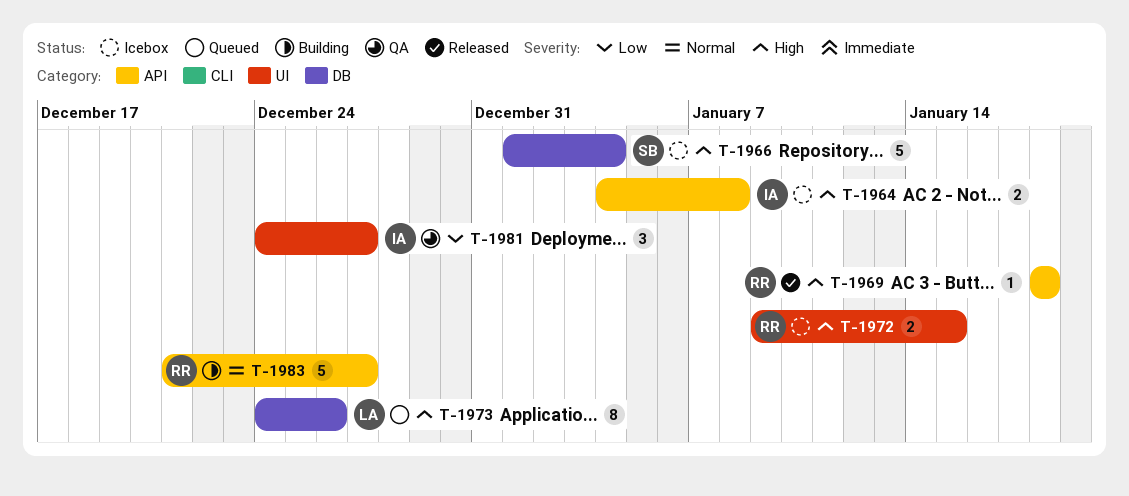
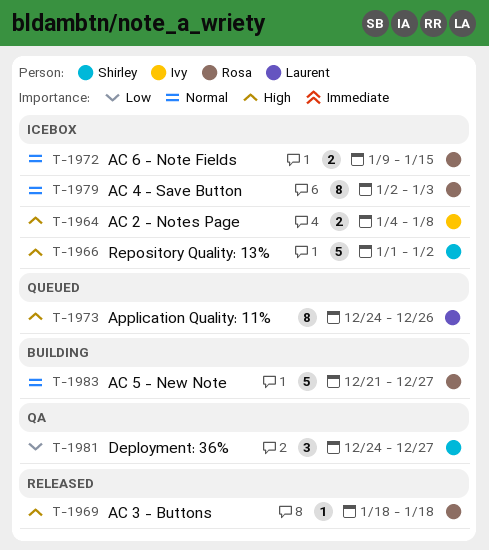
T-1966, due: Jan 4 -> Jan 2
T-1972, priority: High -> Normal
T-1979: none -> present
T-1981, owner: Ivy -> Shirley

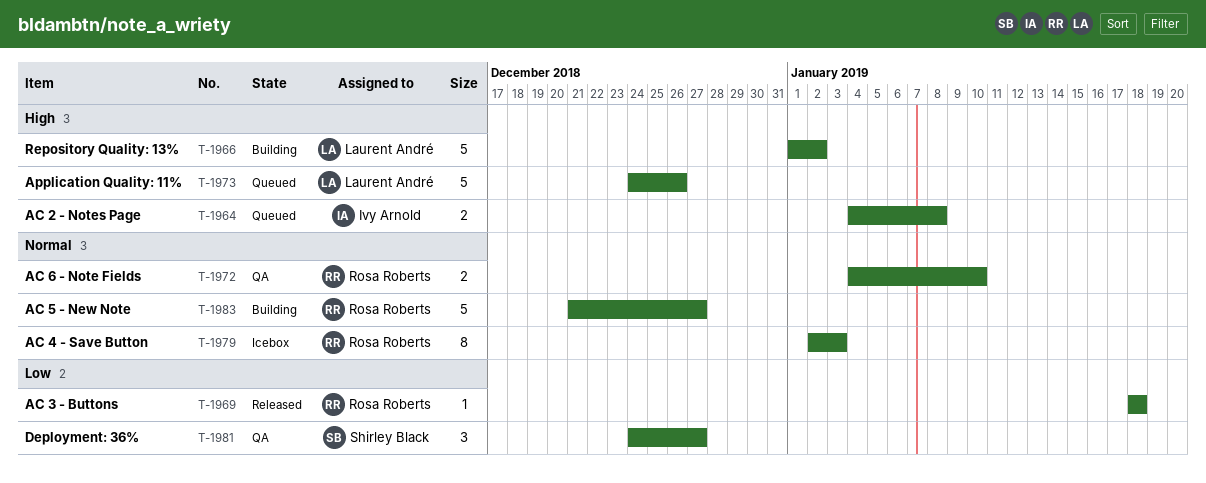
T-1964, status: Icebox -> Queued
T-1966, status: Icebox -> Building
T-1966, owner: Shirley Black -> Laurent André
T-1969, priority: High -> Low
T-1972, status: Icebox -> QA
T-1972, start: Jan 9 -> Jan 4
T-1972, due: Jan 15 -> Jan 10
T-1973, estimate: 8 -> 5

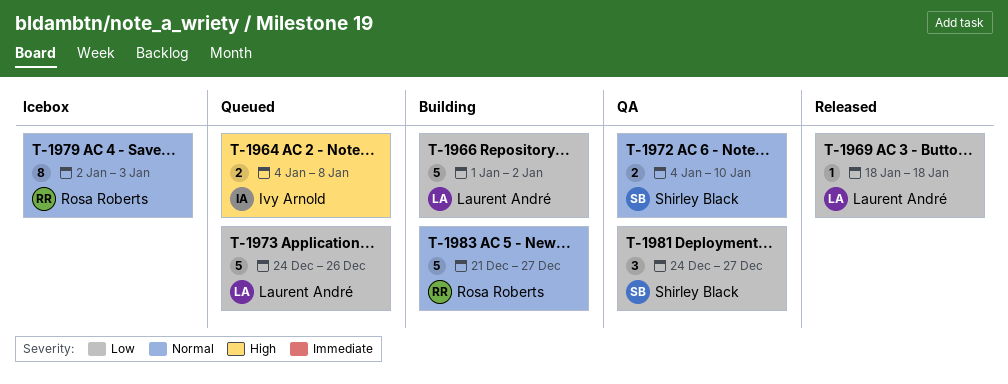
T-1966, priority: High -> Low
T-1969, owner: Rosa Roberts -> Laurent André
T-1972, owner: Rosa Roberts -> Shirley Black
T-1973, priority: High -> Low

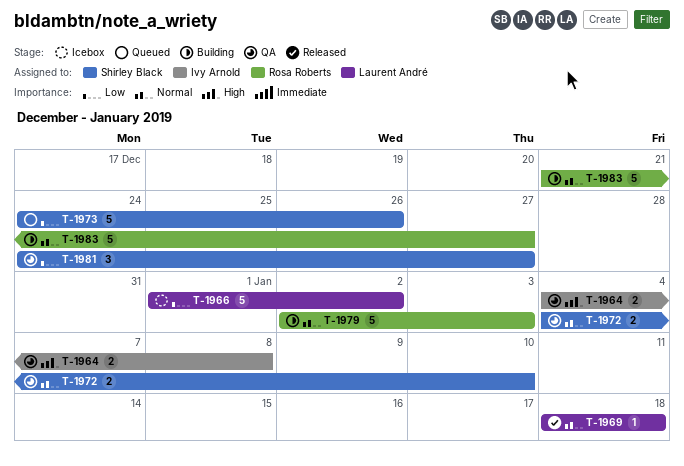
T-1964, status: Queued -> QA
T-1966, status: Building -> Icebox
T-1969, priority: Low -> Normal
T-1973, owner: Laurent André -> Shirley Black
T-1979, status: Icebox -> Building
T-1979, estimate: 8 -> 5

